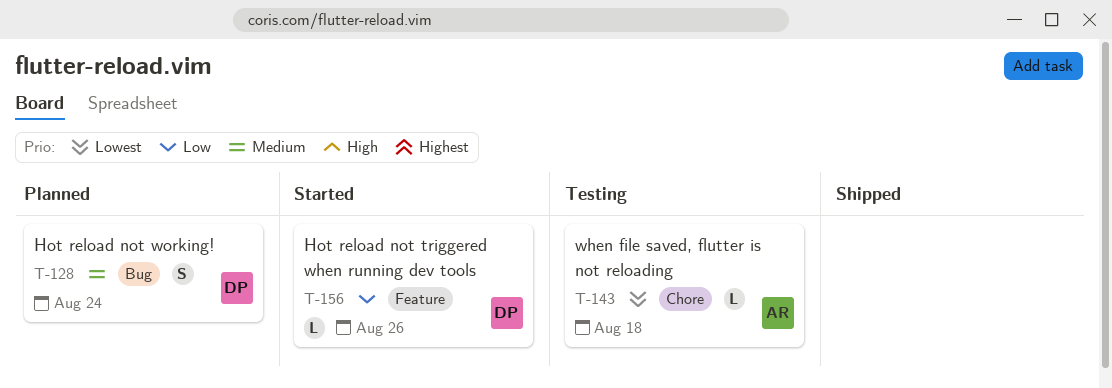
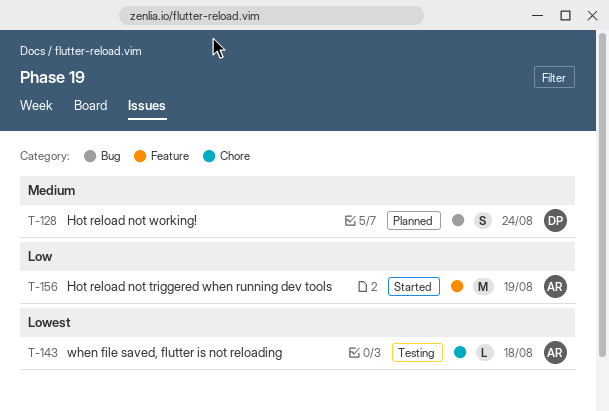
T-156, owner: DP -> AR
T-156, estimate: L -> M
T-156, due: Aug 26 -> Aug 19

